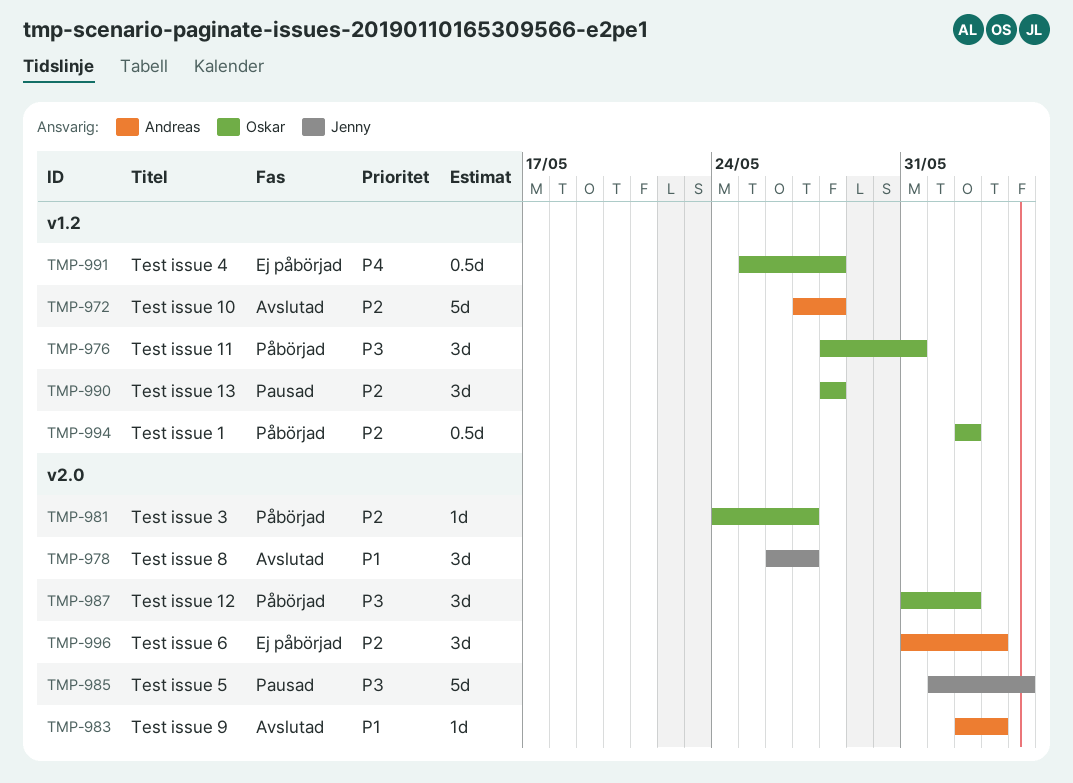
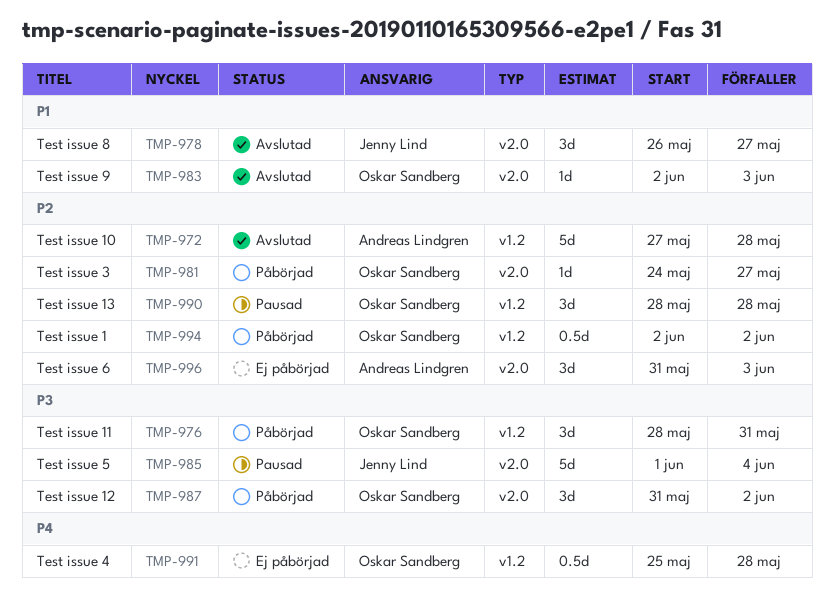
TMP-983, owner: Andreas Lindgren -> Oskar Sandberg

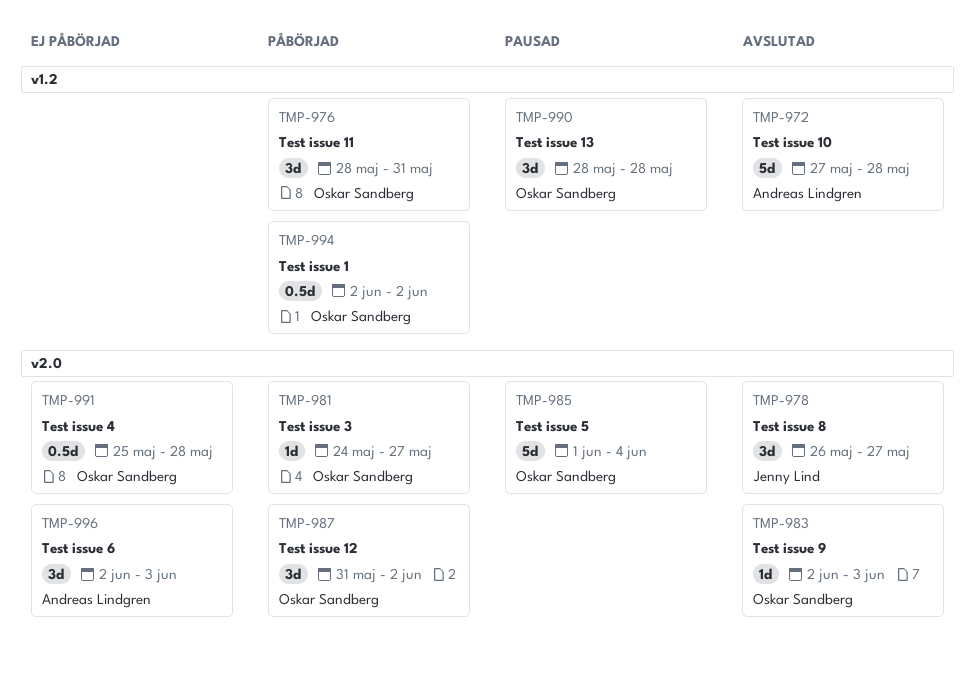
TMP-985, owner: Jenny Lind -> Oskar Sandberg
TMP-991, label: v1.2 -> v2.0
TMP-996, start: May 31 -> Jun 2

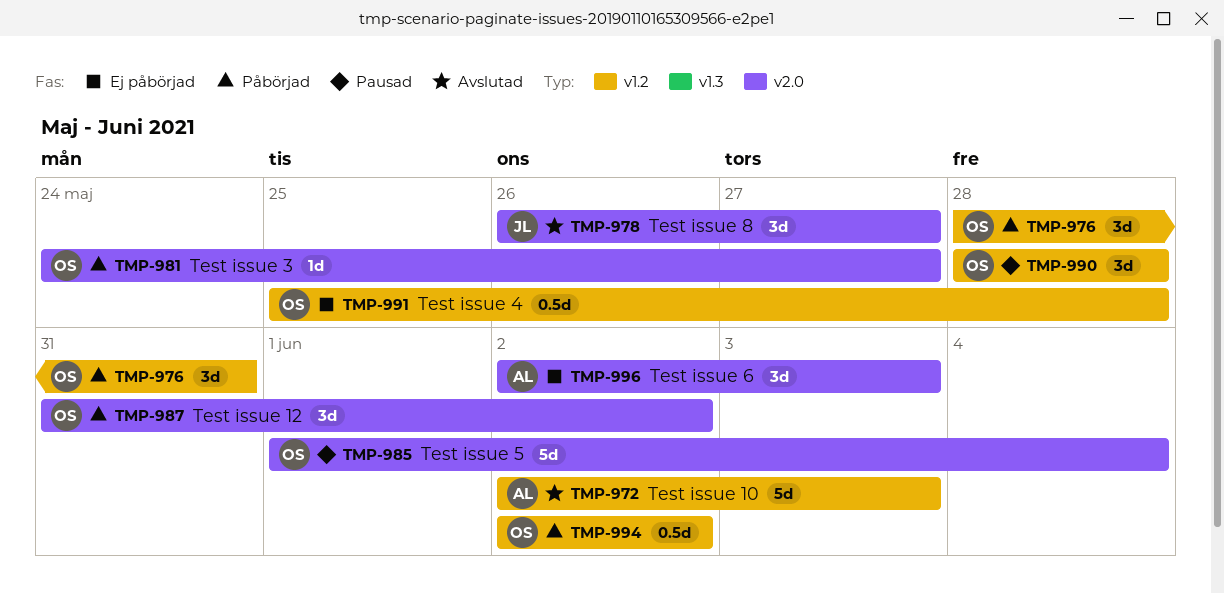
TMP-972, start: May 27 -> Jun 2
TMP-972, due: May 28 -> Jun 3
TMP-983: present -> none
TMP-991, label: v2.0 -> v1.2

